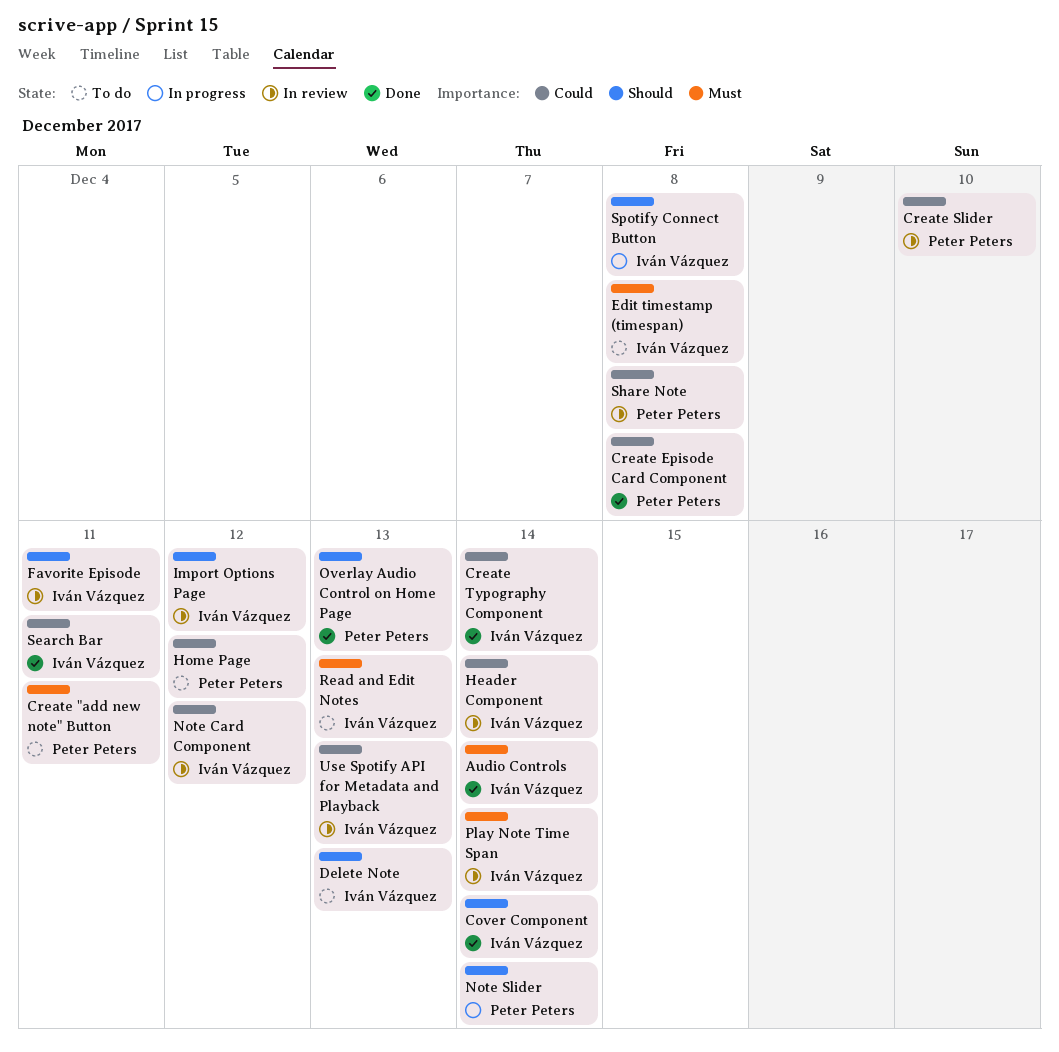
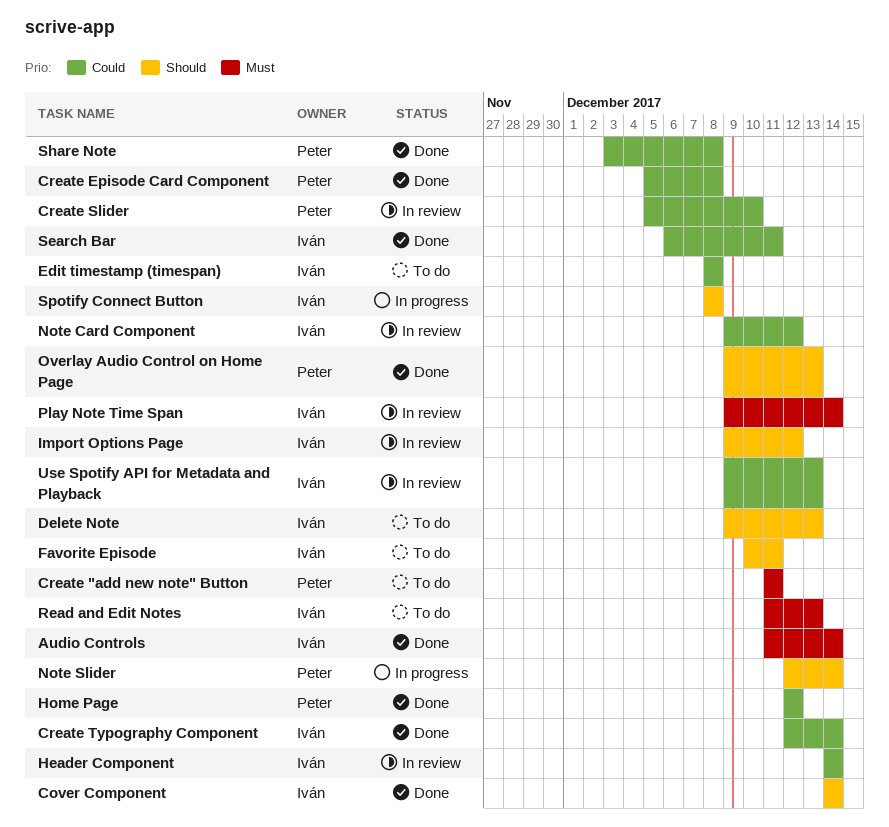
Edit timestamp (timespan), priority: Must -> Could
Favorite Episode, status: In review -> To do
Home Page, status: To do -> Done
Share Note, status: In review -> Done

